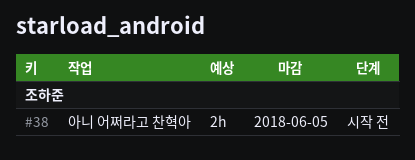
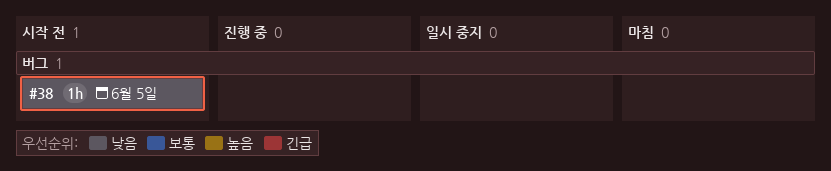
#38, estimate: 2h -> 1h

